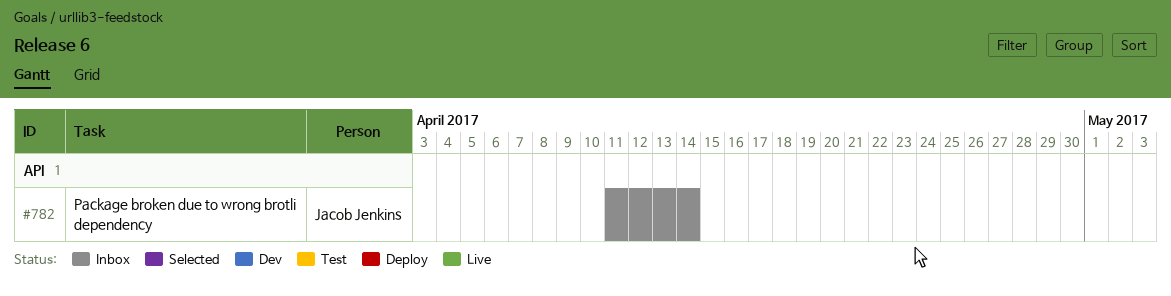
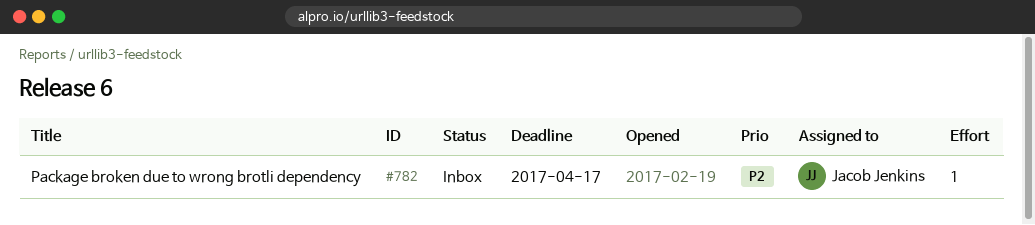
#782, due: Apr 14 -> Apr 17

